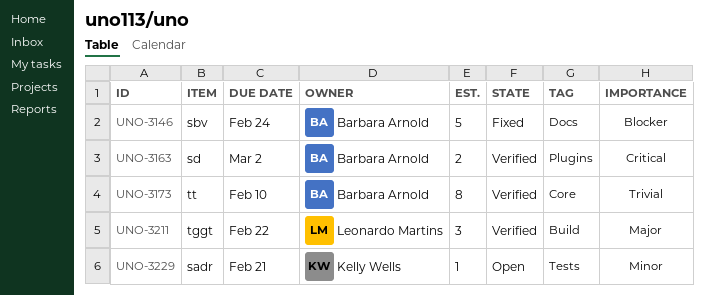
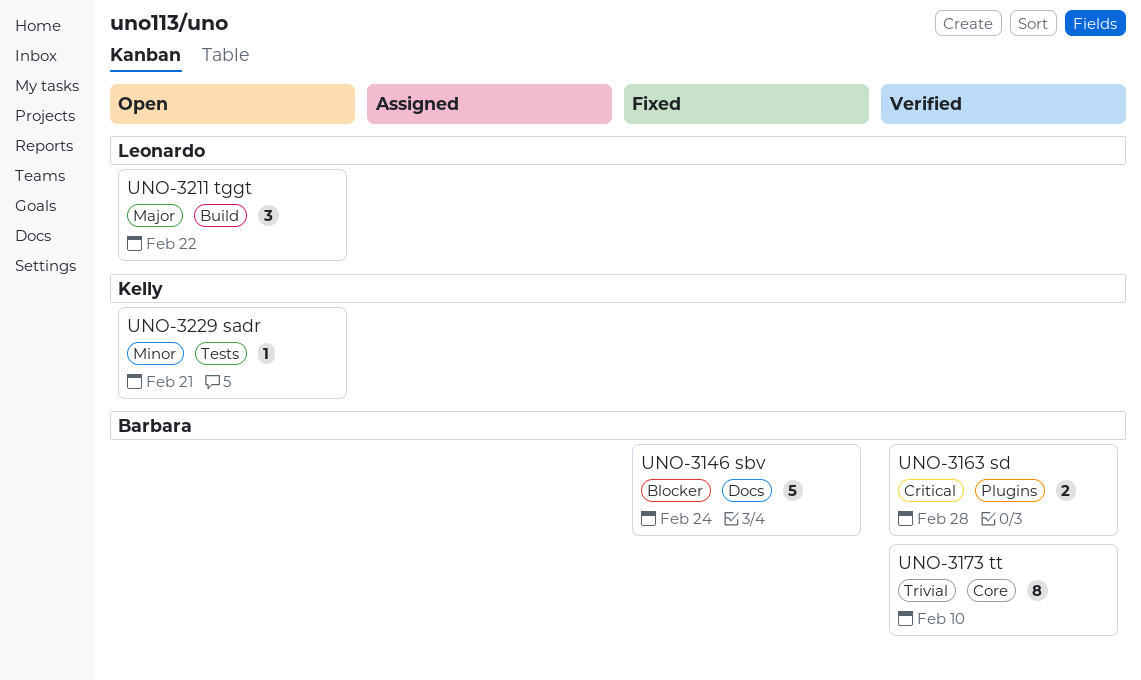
UNO-3163, due: Mar 2 -> Feb 28
UNO-3211, status: Verified -> Open

